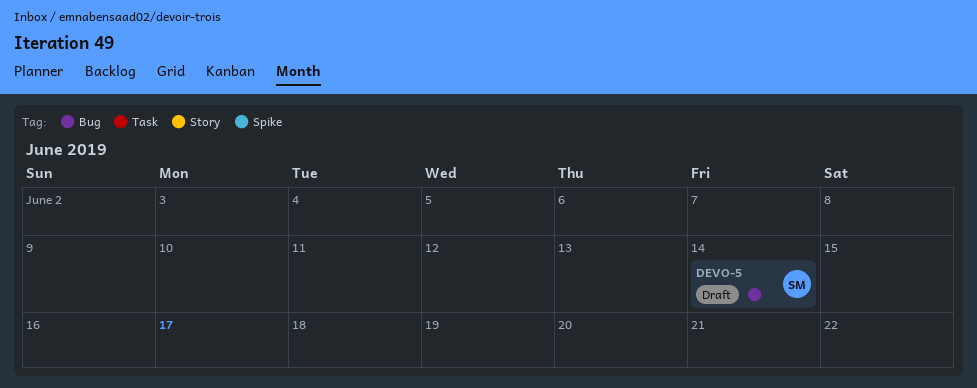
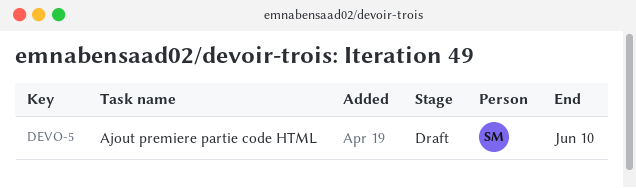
DEVO-5, due: Jun 14 -> Jun 10

